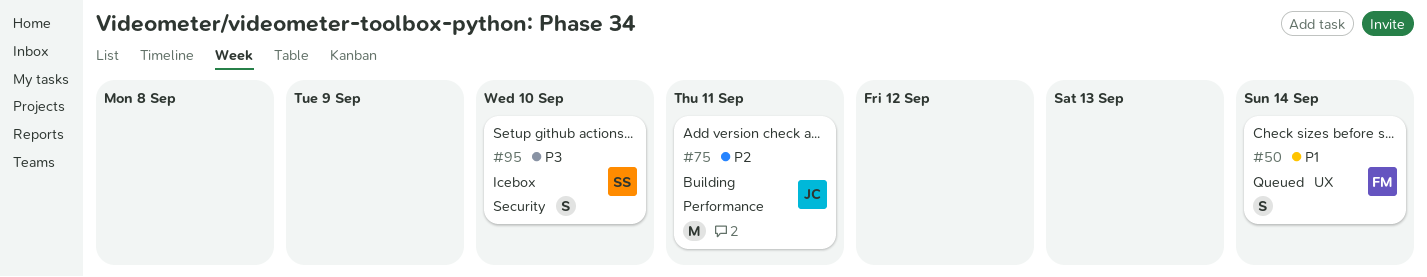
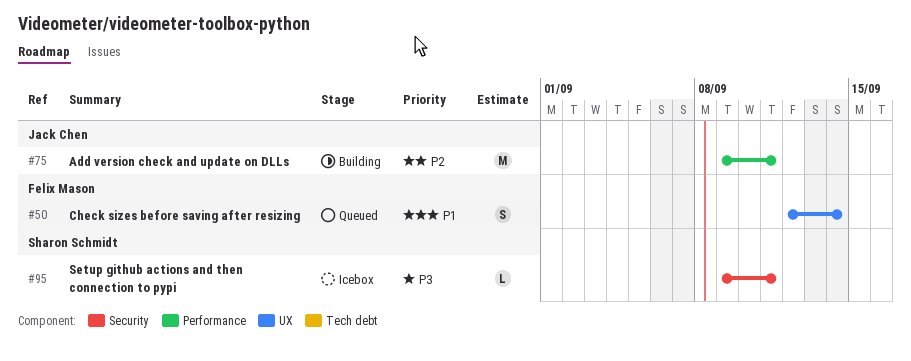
#95, estimate: S -> L
#95, due: Sep 10 -> Sep 11

